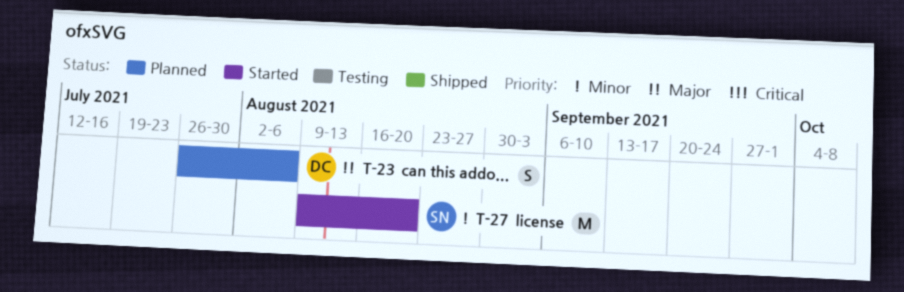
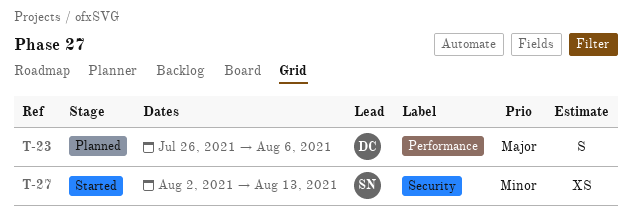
T-27, estimate: M -> XS
T-27, start: Aug 9 -> Aug 2
T-27, due: Aug 20 -> Aug 13

